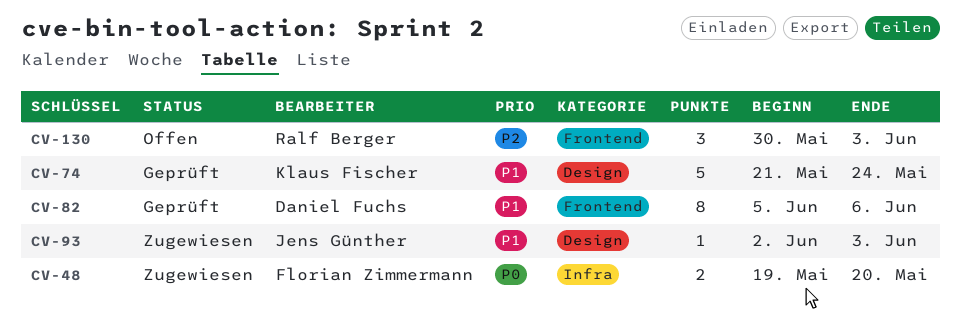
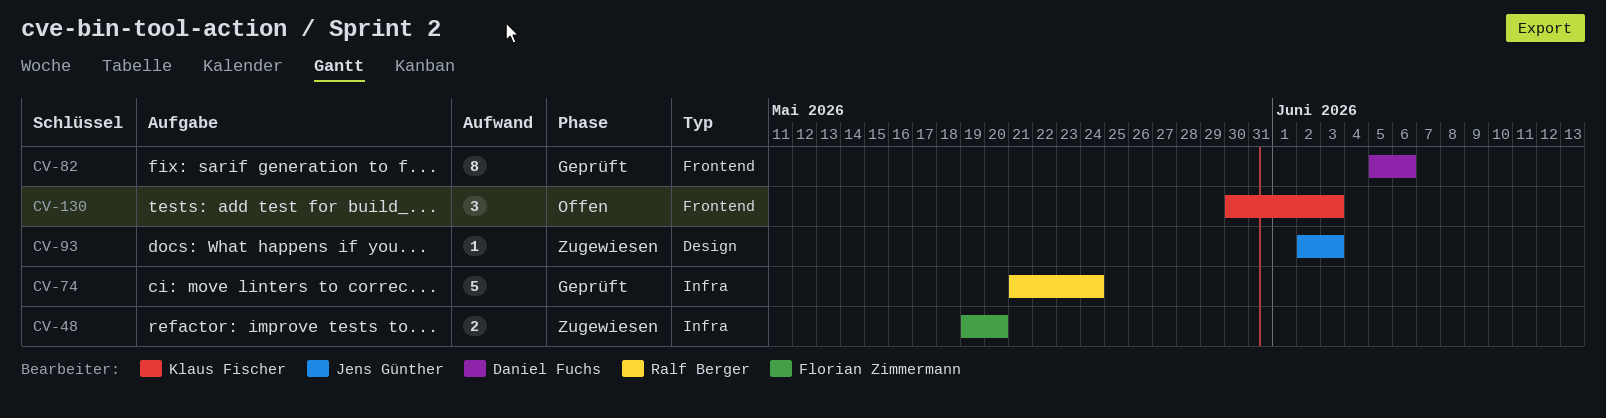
CV-74, owner: Klaus Fischer -> Ralf Berger
CV-74, label: Design -> Infra
CV-130, owner: Ralf Berger -> Klaus Fischer

